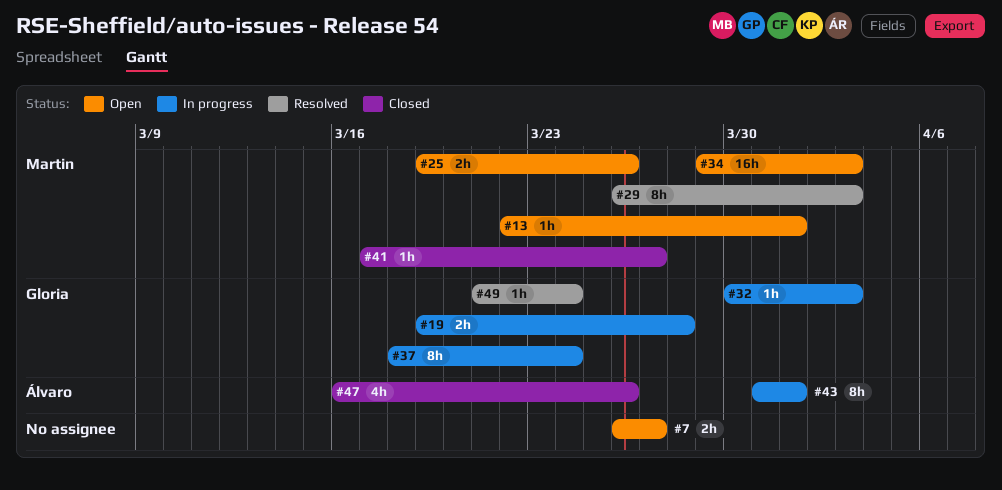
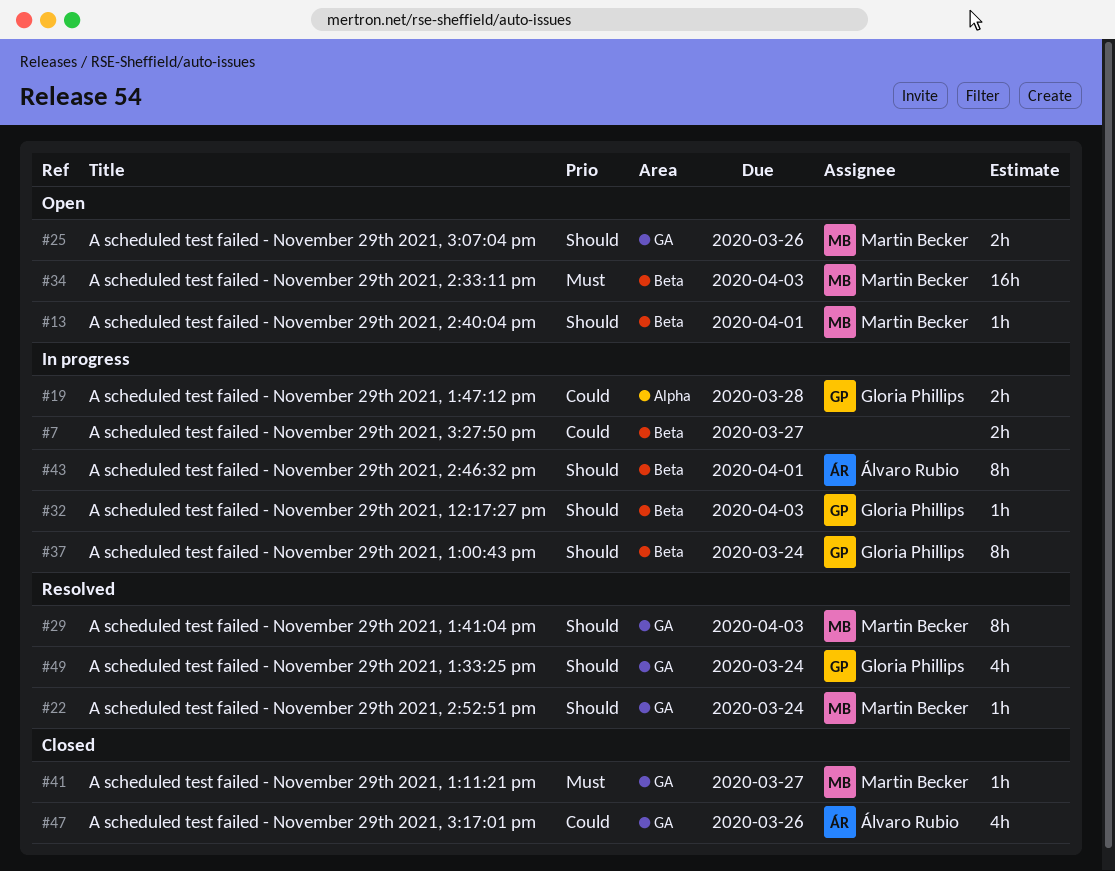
#7, status: Open -> In progress
#22: none -> present
#49, estimate: 1h -> 4h

